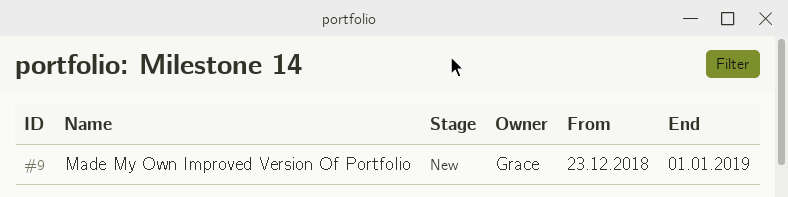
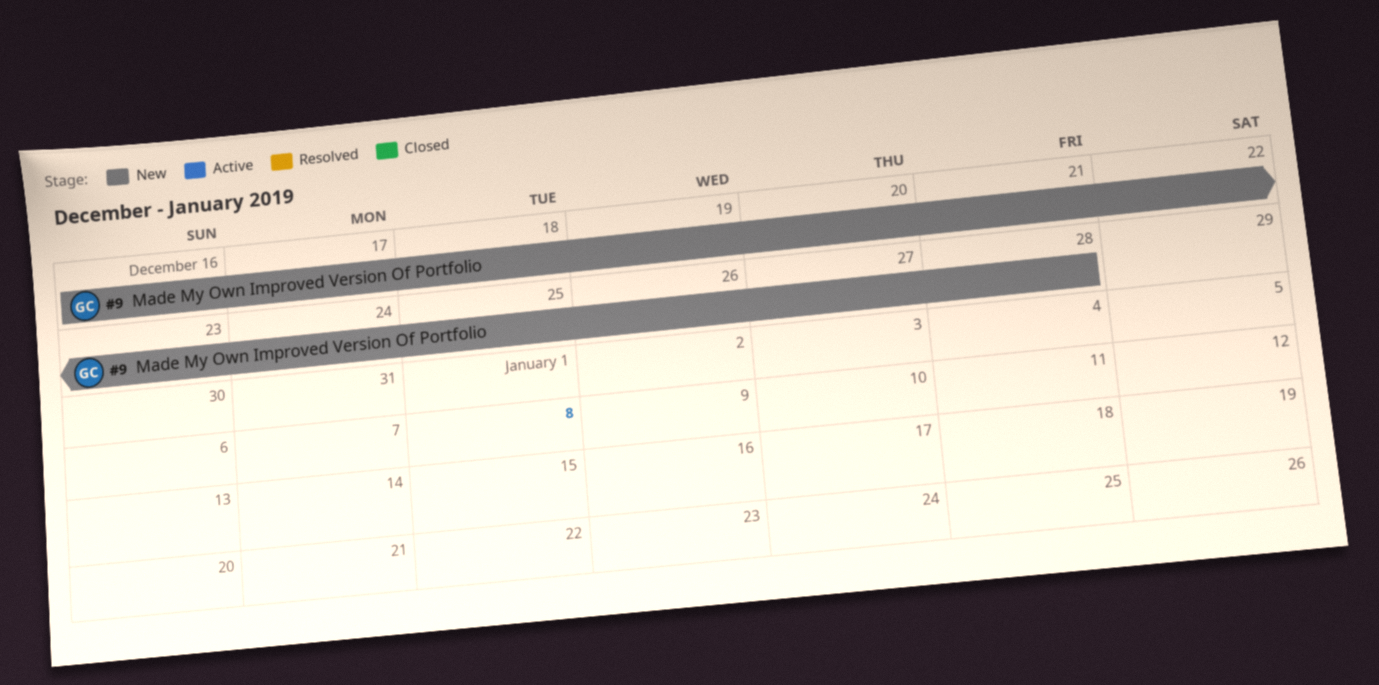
#9, start: Dec 23 -> Dec 16
#9, due: Jan 1 -> Dec 28

